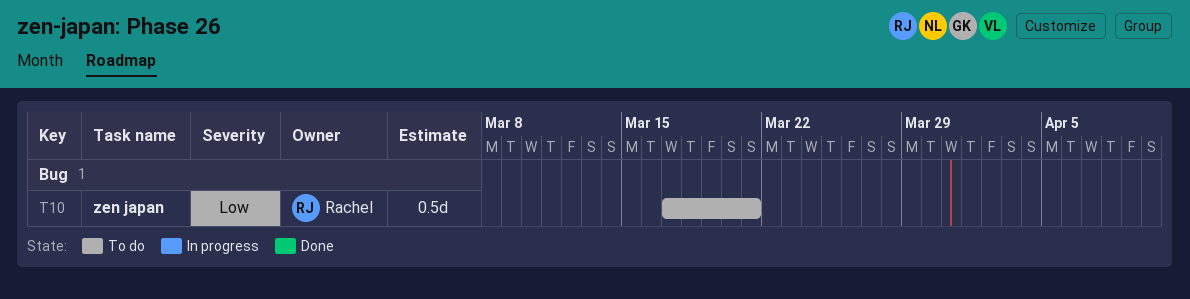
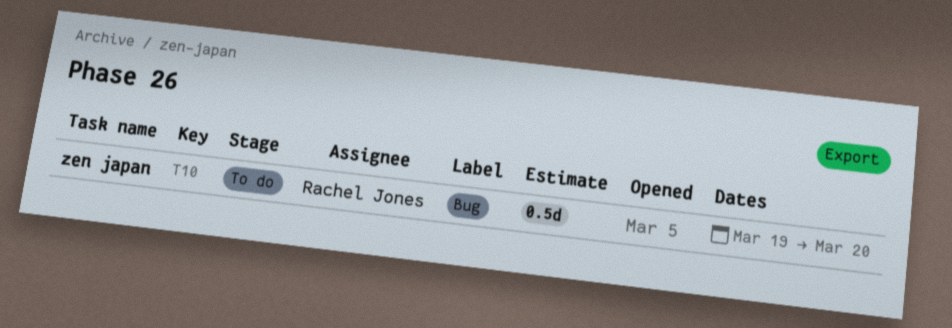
T10, start: Mar 17 -> Mar 19
T10, due: Mar 21 -> Mar 20

